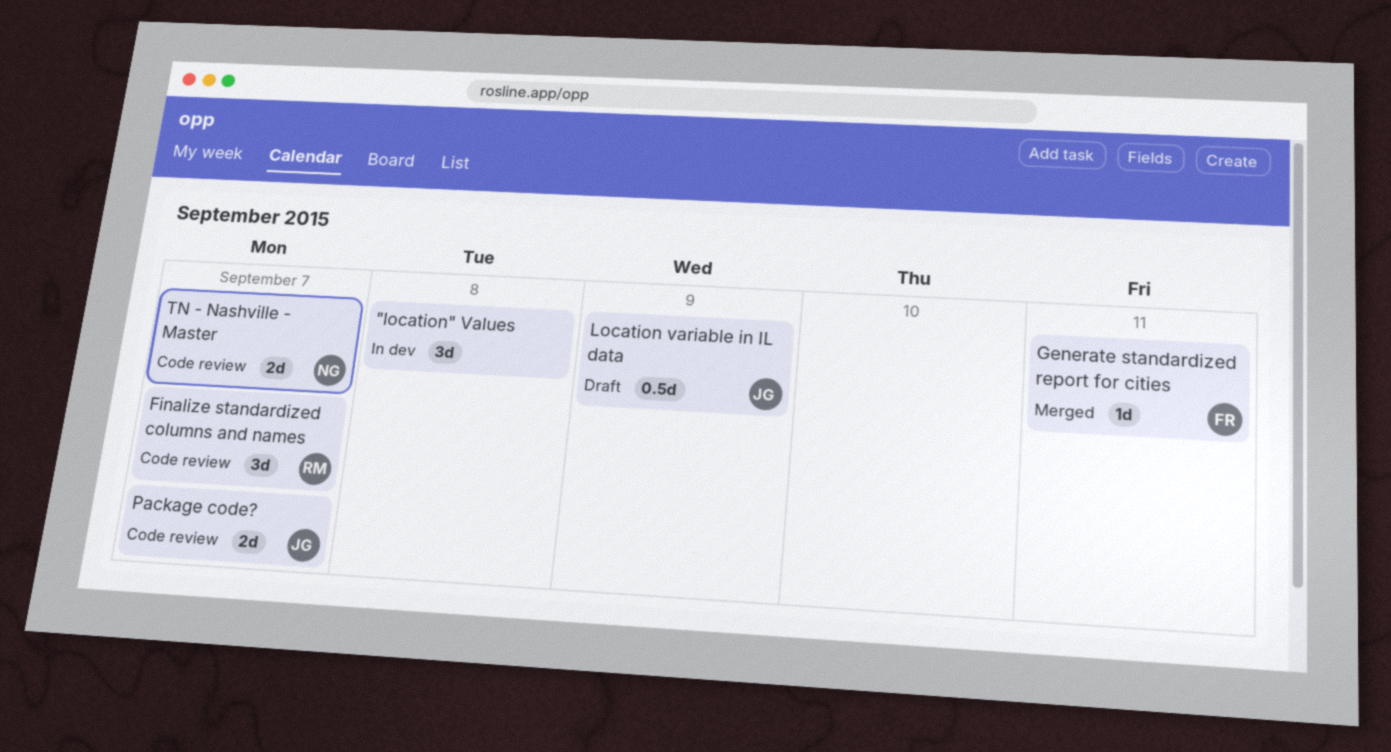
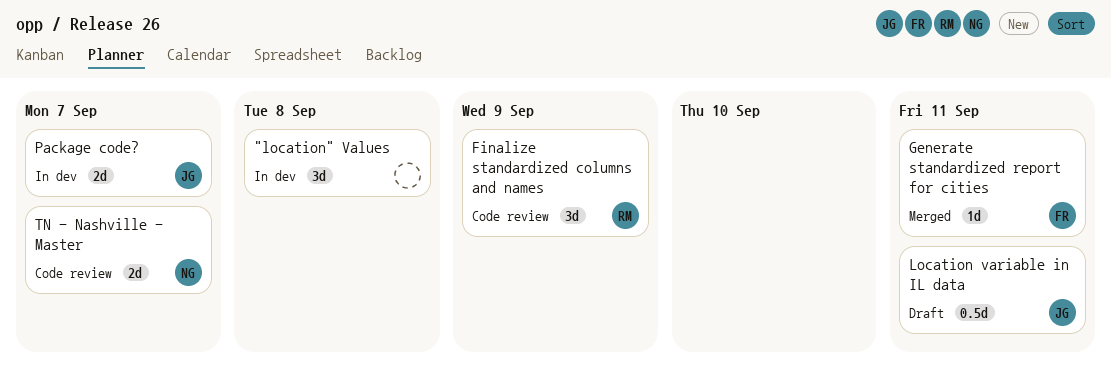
Finalize standardized columns and names, due: Sep 7 -> Sep 9
Location variable in IL data, due: Sep 9 -> Sep 11
Package code?, status: Code review -> In dev

